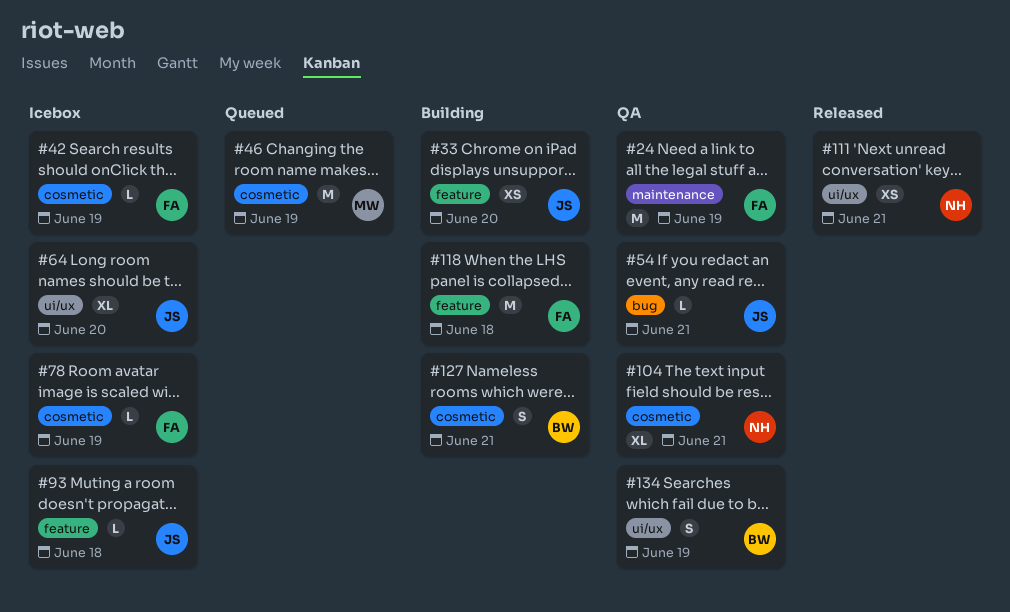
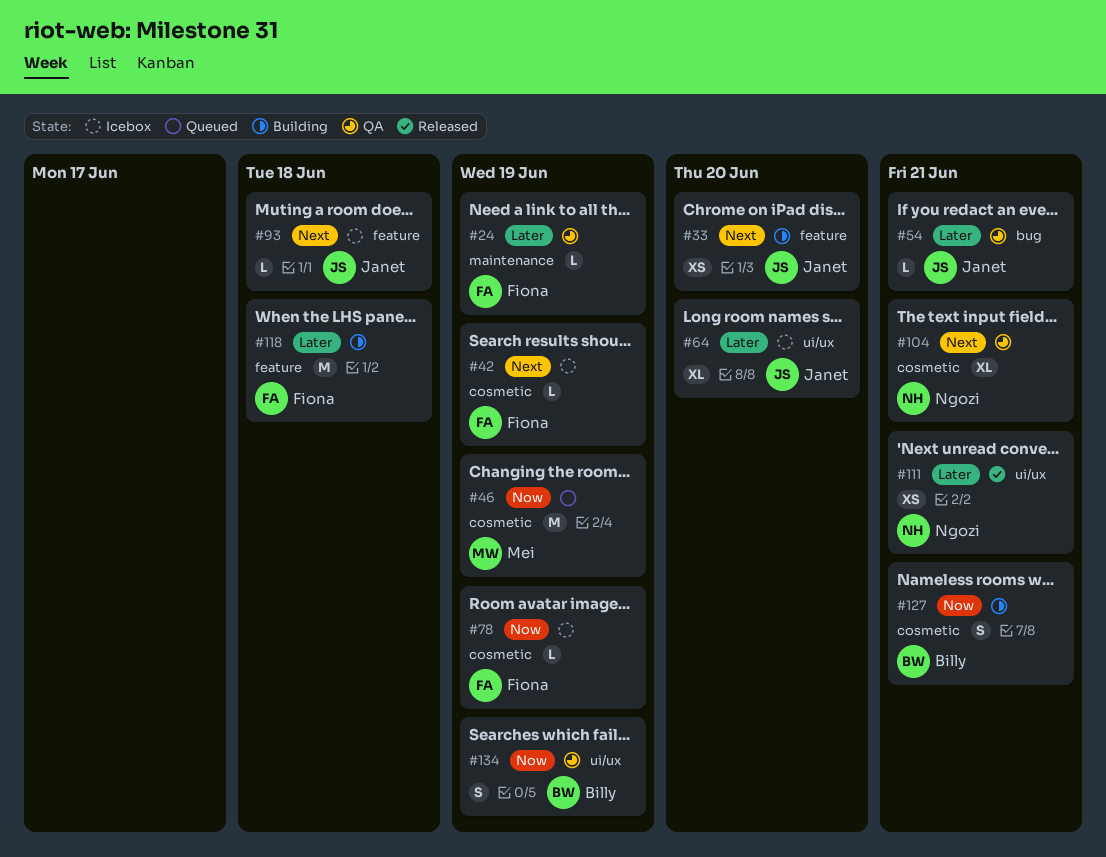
#24, estimate: M -> L

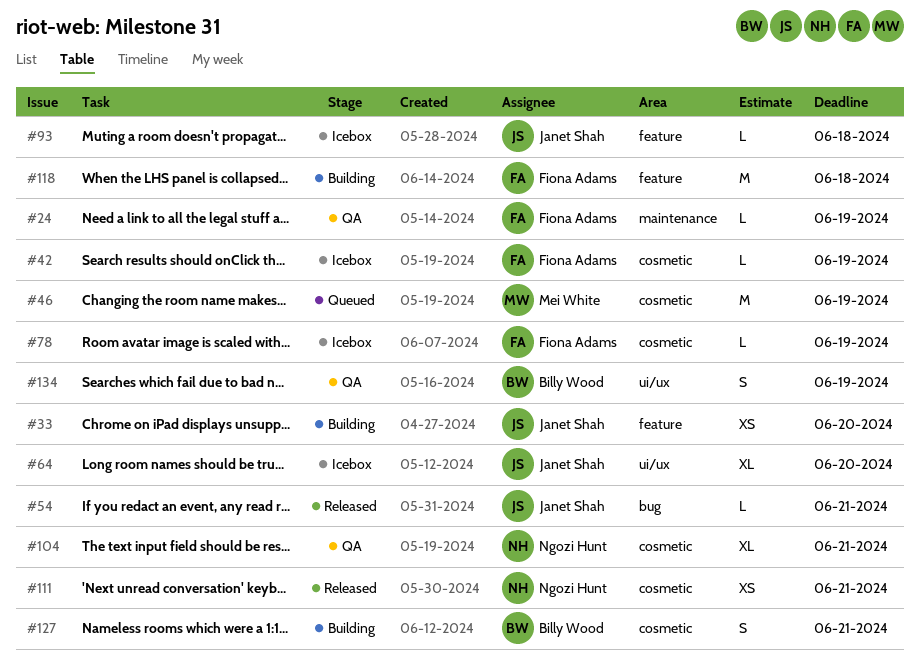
#54, status: QA -> Released
#111, label: ui/ux -> cosmetic

